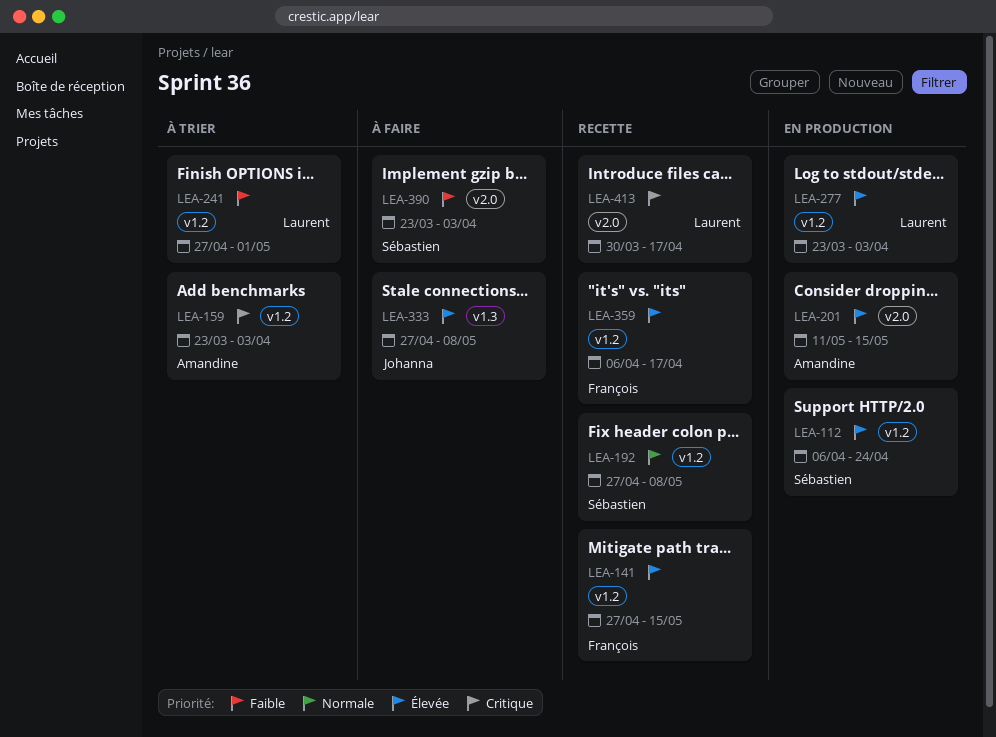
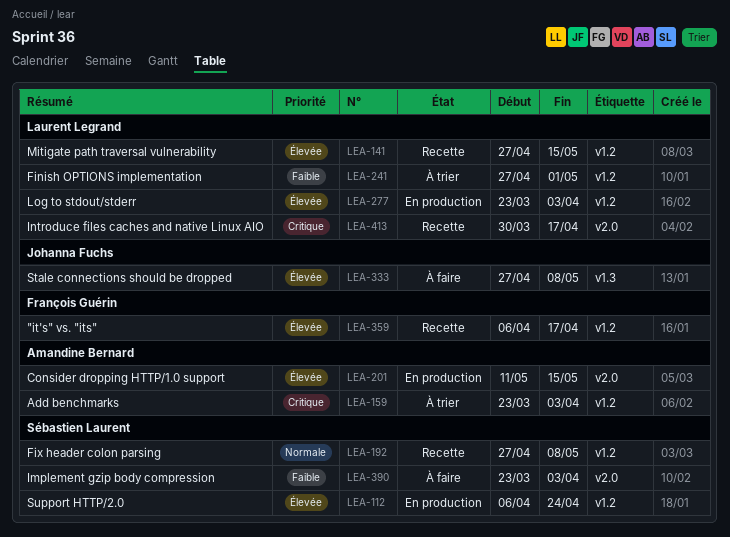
LEA-141, owner: François Guérin -> Laurent Legrand

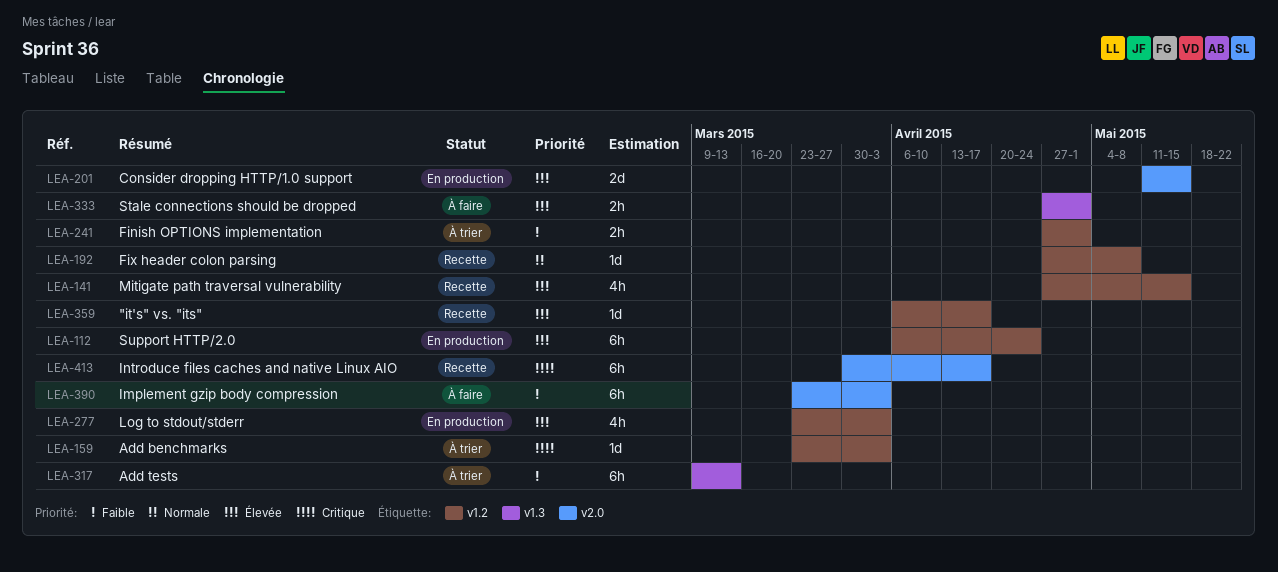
LEA-317: none -> present
LEA-333, due: May 8 -> May 1

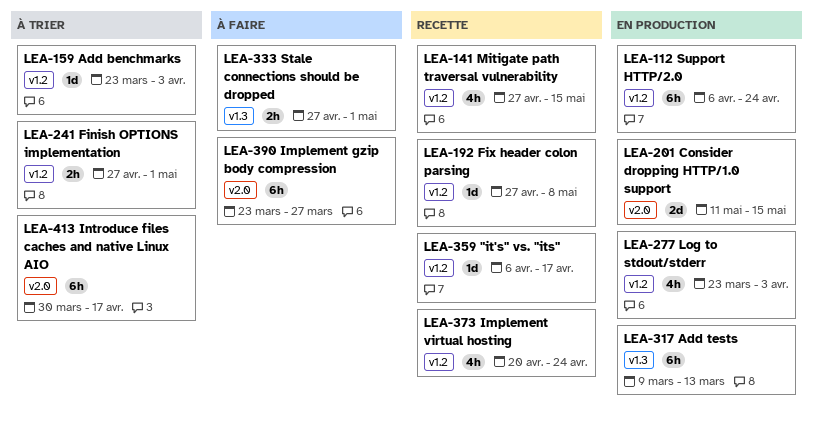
LEA-317, status: À trier -> En production
LEA-373: none -> present
LEA-390, due: Apr 3 -> Mar 27
LEA-413, status: Recette -> À trier

